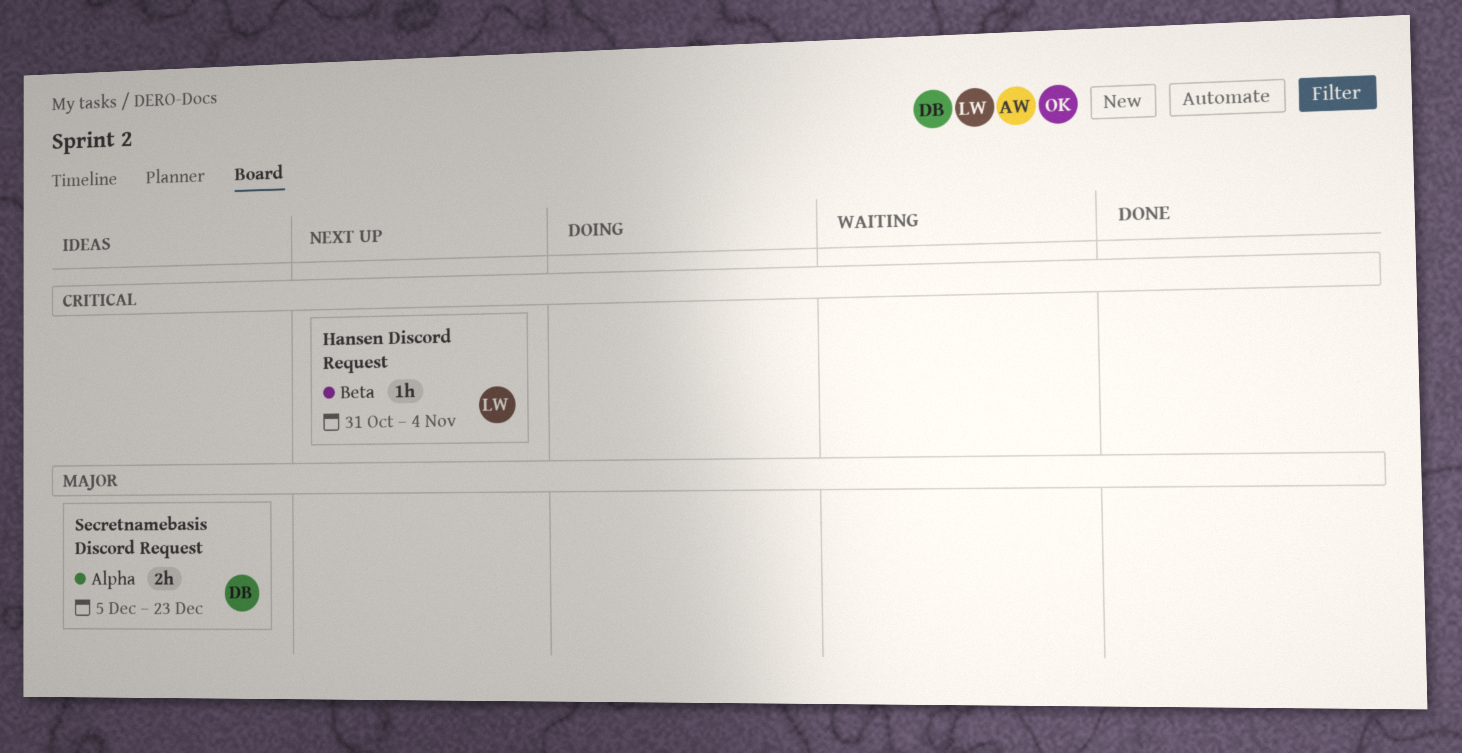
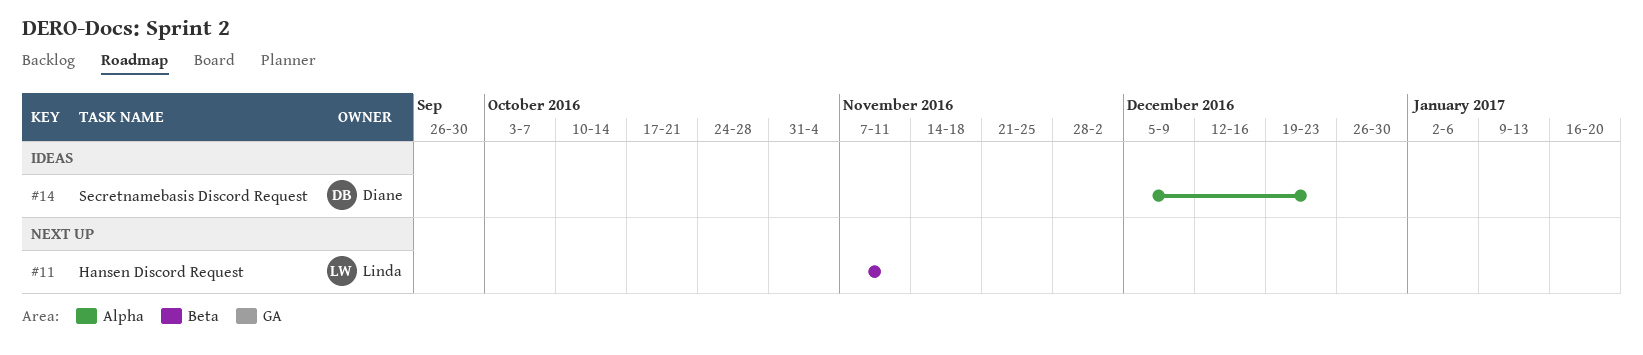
Hansen Discord Request, start: Oct 31 -> Nov 7
Hansen Discord Request, due: Nov 4 -> Nov 11

